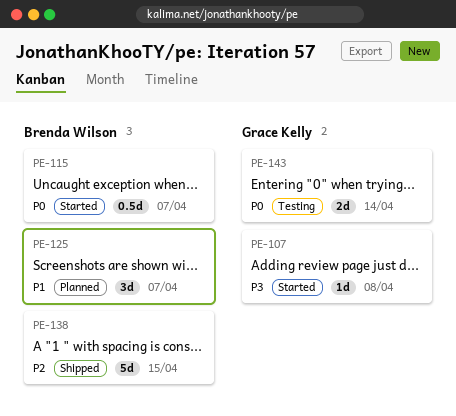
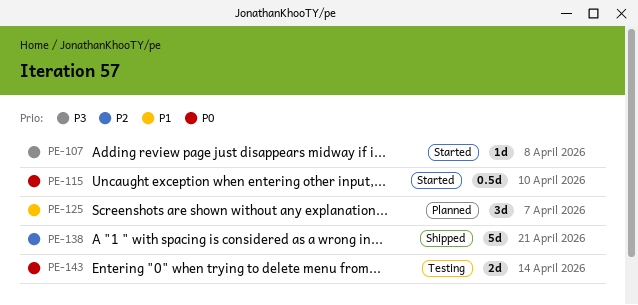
PE-115, due: Apr 7 -> Apr 10
PE-138, due: Apr 15 -> Apr 21

